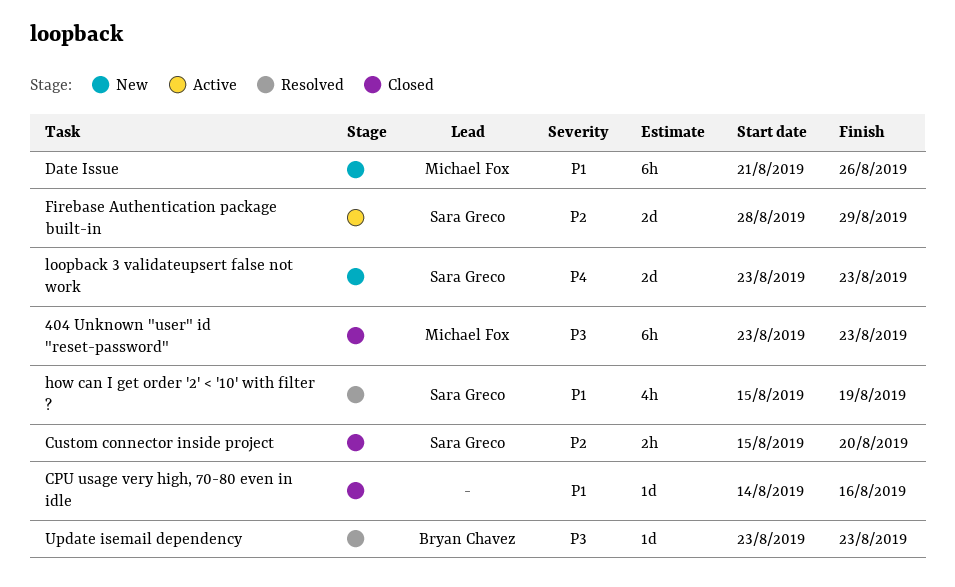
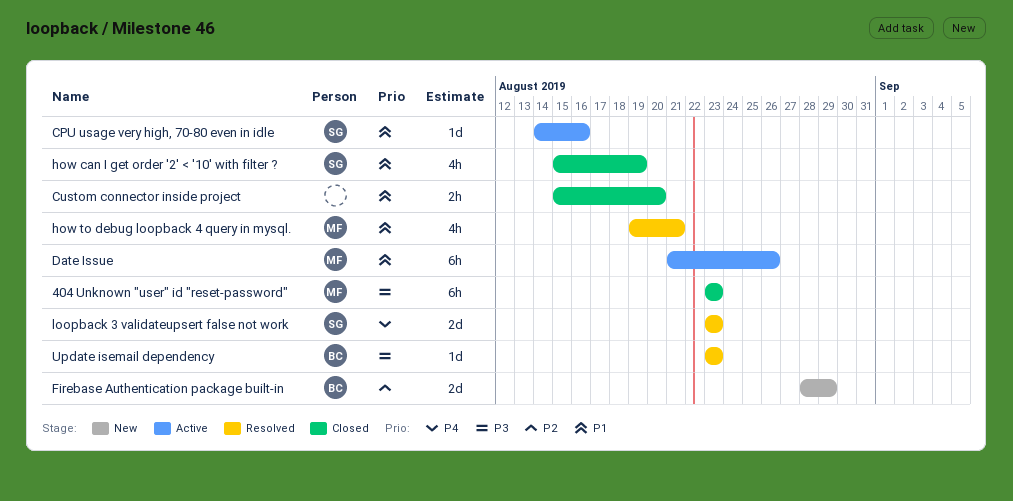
CPU usage very high, 70-80 even in idle, status: Closed -> Active
CPU usage very high, 70-80 even in idle, owner: none -> Sara Greco
Custom connector inside project, owner: Sara Greco -> none
Custom connector inside project, priority: P2 -> P1
Date Issue, status: New -> Active
Firebase Authentication package built-in, status: Active -> New
Firebase Authentication package built-in, owner: Sara Greco -> Bryan Chavez
how can I get order '2' < '10' with filter ?, status: Resolved -> Closed
how to debug loopback 4 query in mysql.: none -> present
loopback 3 validateupsert false not work, status: New -> Resolved

